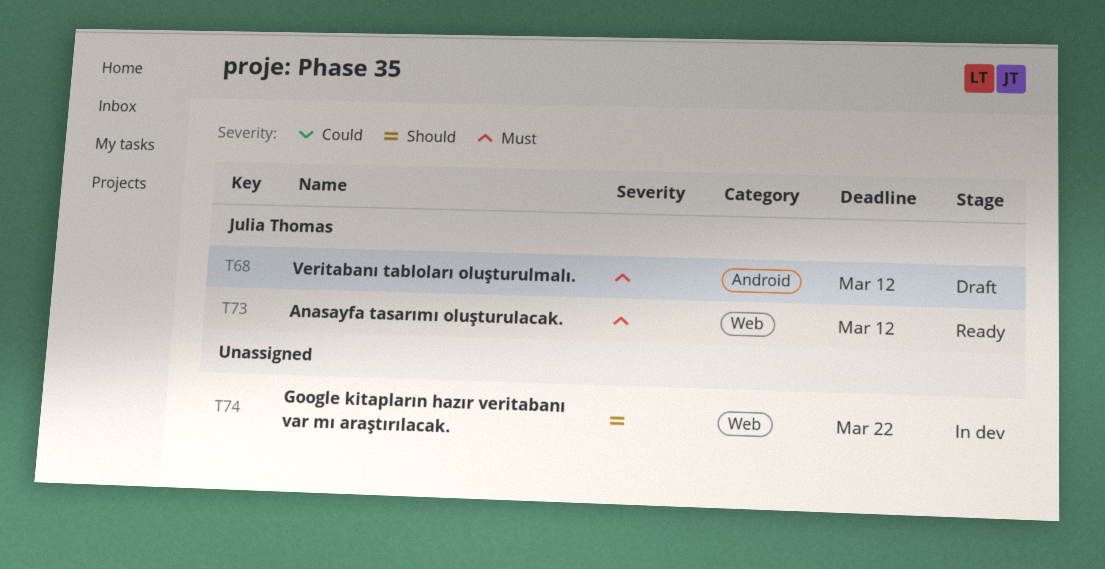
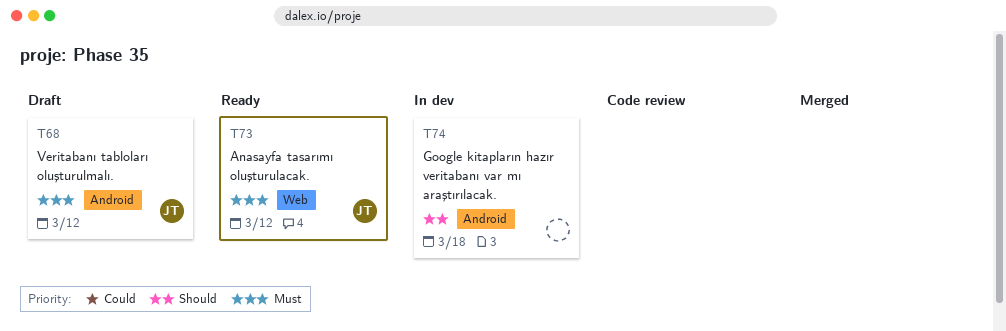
T74, label: Web -> Android
T74, due: Mar 22 -> Mar 18

